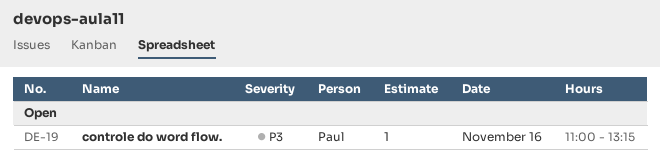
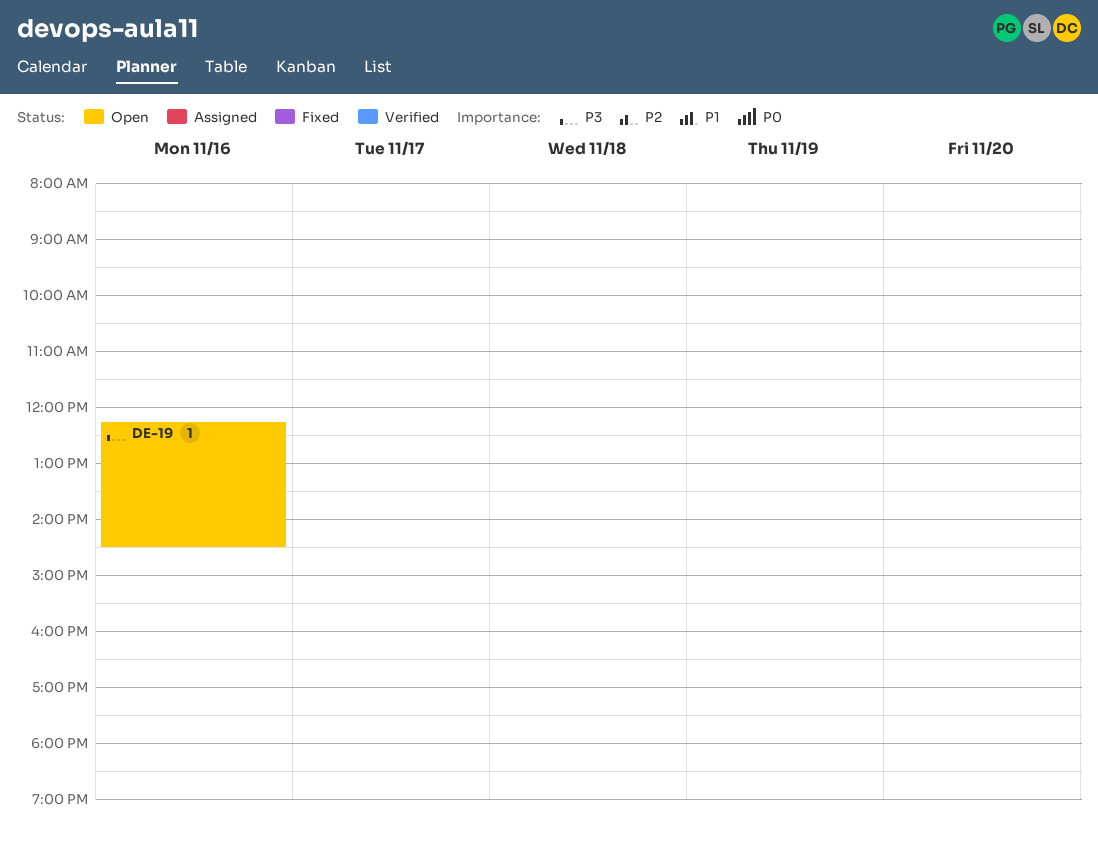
DE-19, begins: 11:00 -> 12:15
DE-19, ends: 13:15 -> 14:30

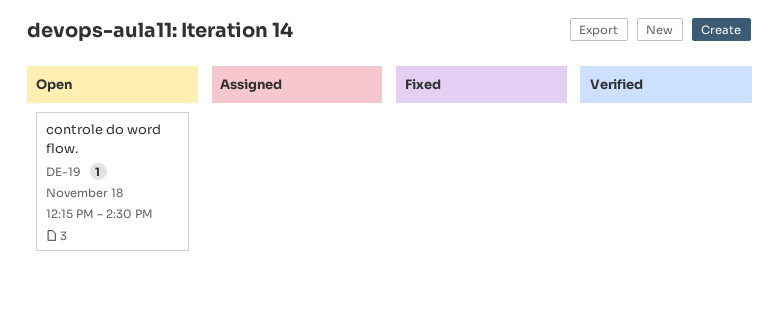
DE-19, day: Nov 16 -> Nov 18

